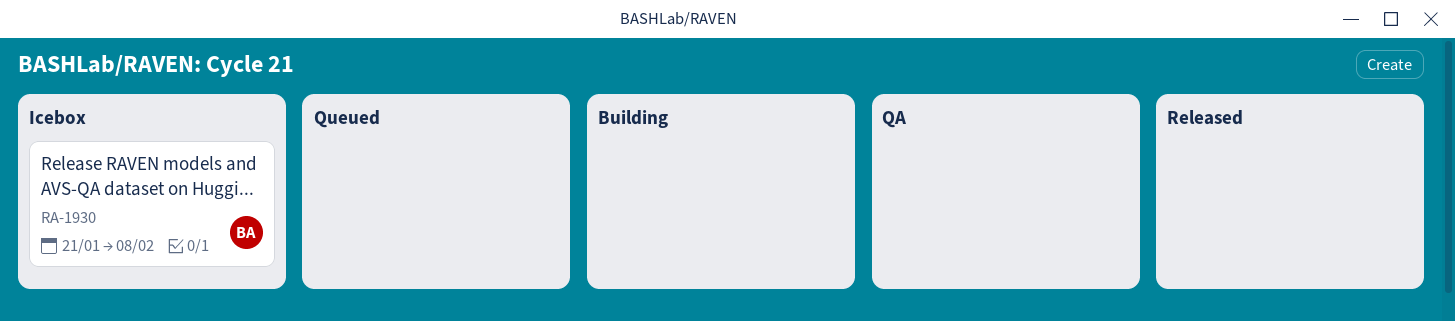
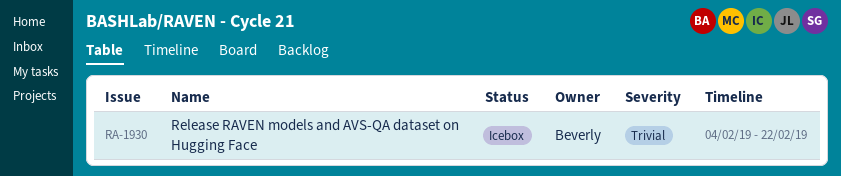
RA-1930, start: Jan 21 -> Feb 4
RA-1930, due: Feb 8 -> Feb 22

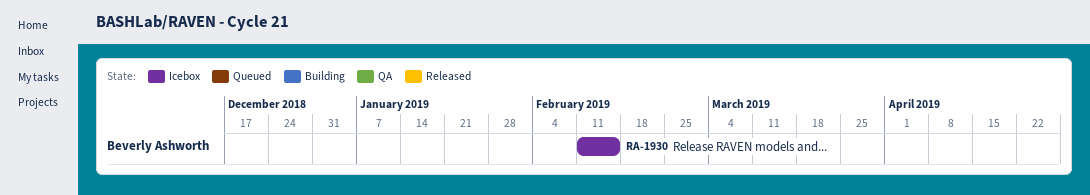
RA-1930, start: Feb 4 -> Feb 11
RA-1930, due: Feb 22 -> Feb 15

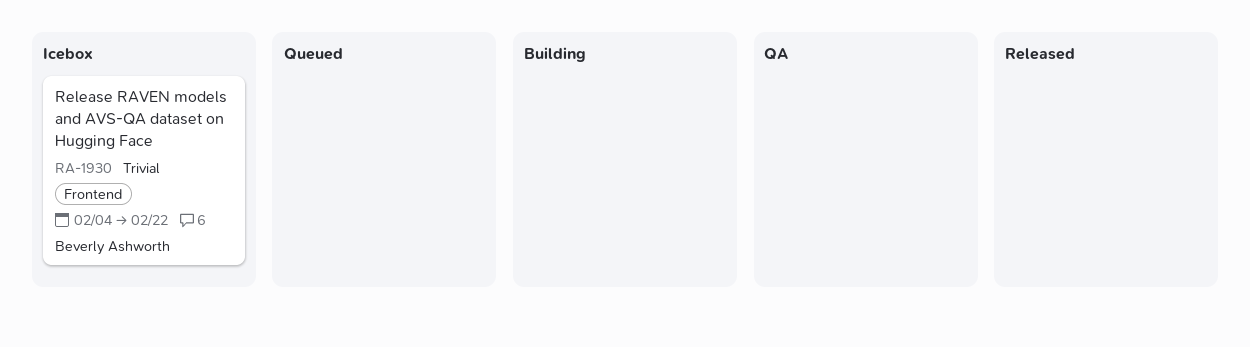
RA-1930, start: Feb 11 -> Feb 4
RA-1930, due: Feb 15 -> Feb 22

